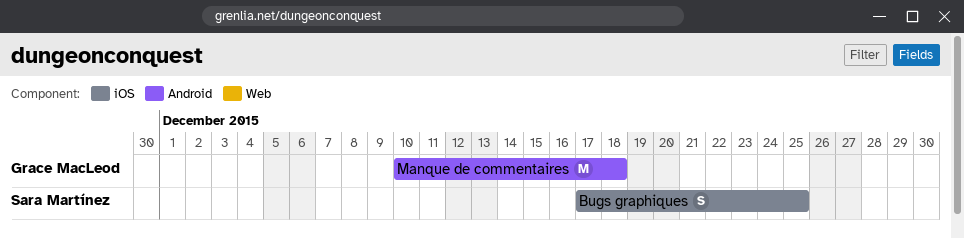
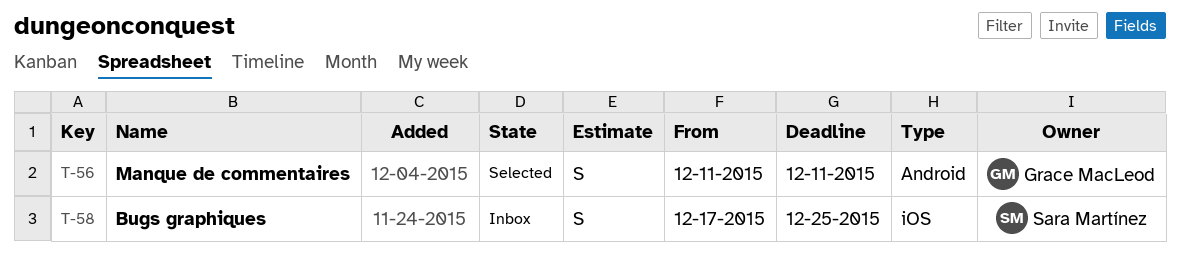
Manque de commentaires, estimate: M -> S
Manque de commentaires, start: Dec 10 -> Dec 11
Manque de commentaires, due: Dec 18 -> Dec 11

